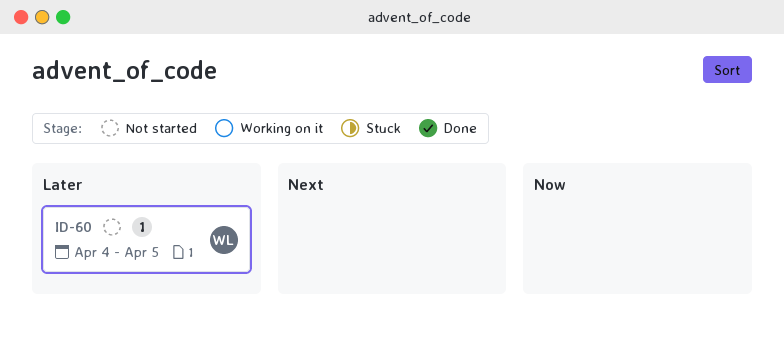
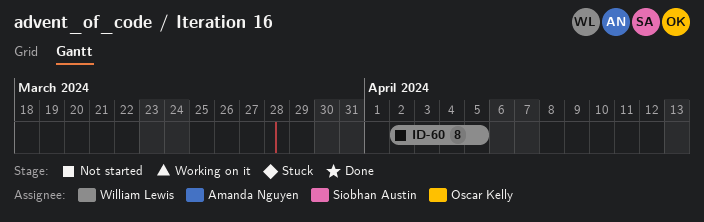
ID-60, estimate: 1 -> 8
ID-60, start: Apr 4 -> Apr 2

